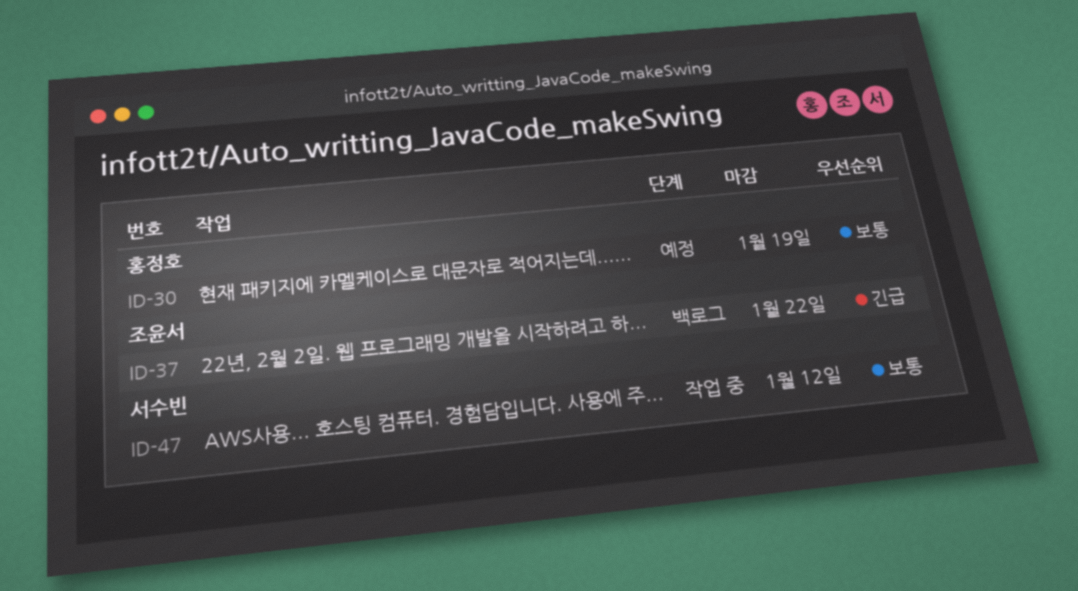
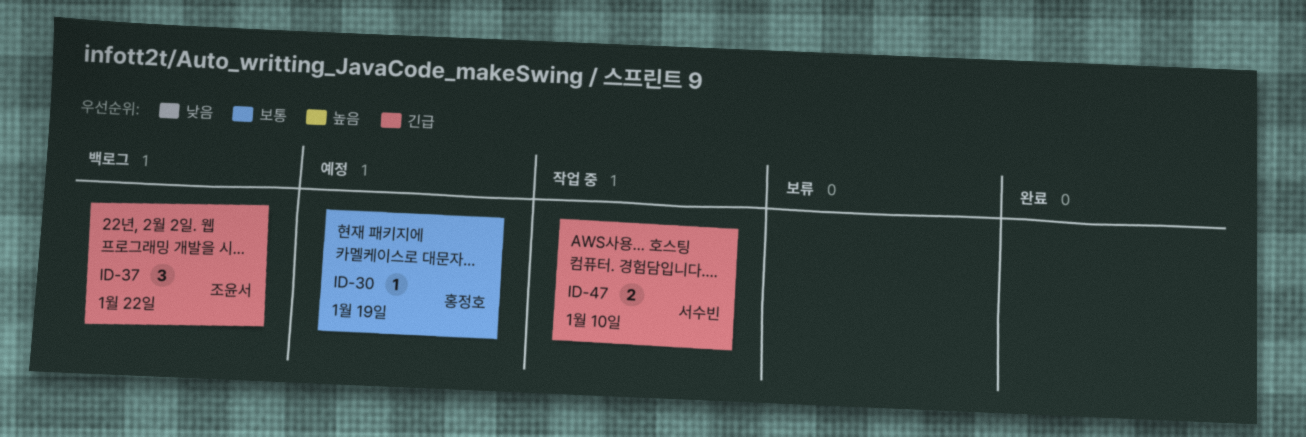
ID-47, priority: 보통 -> 긴급
ID-47, due: Jan 12 -> Jan 10

